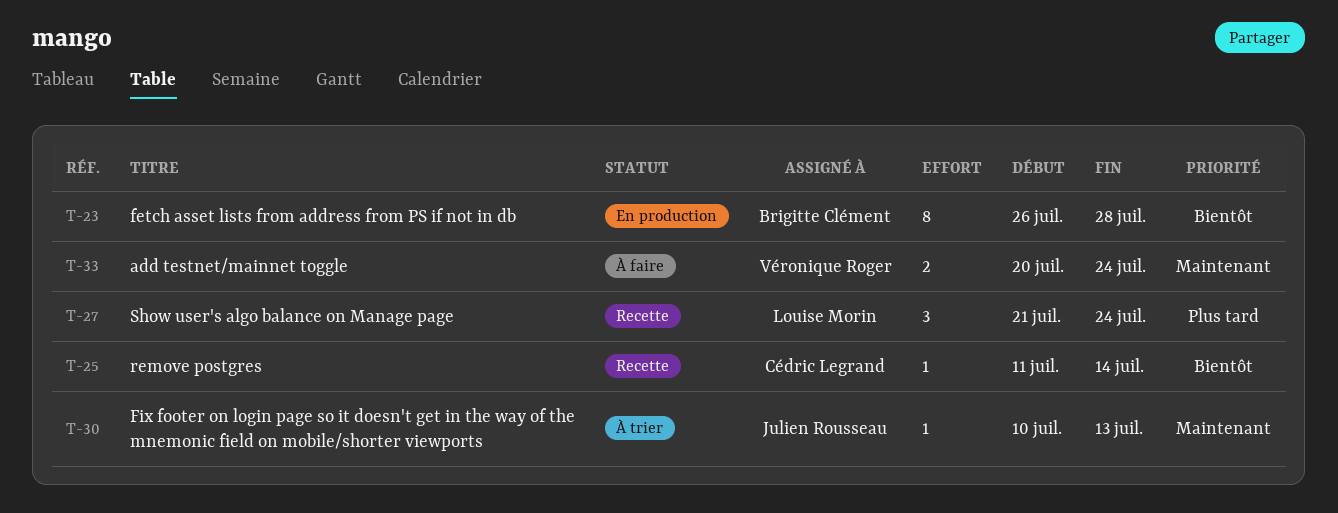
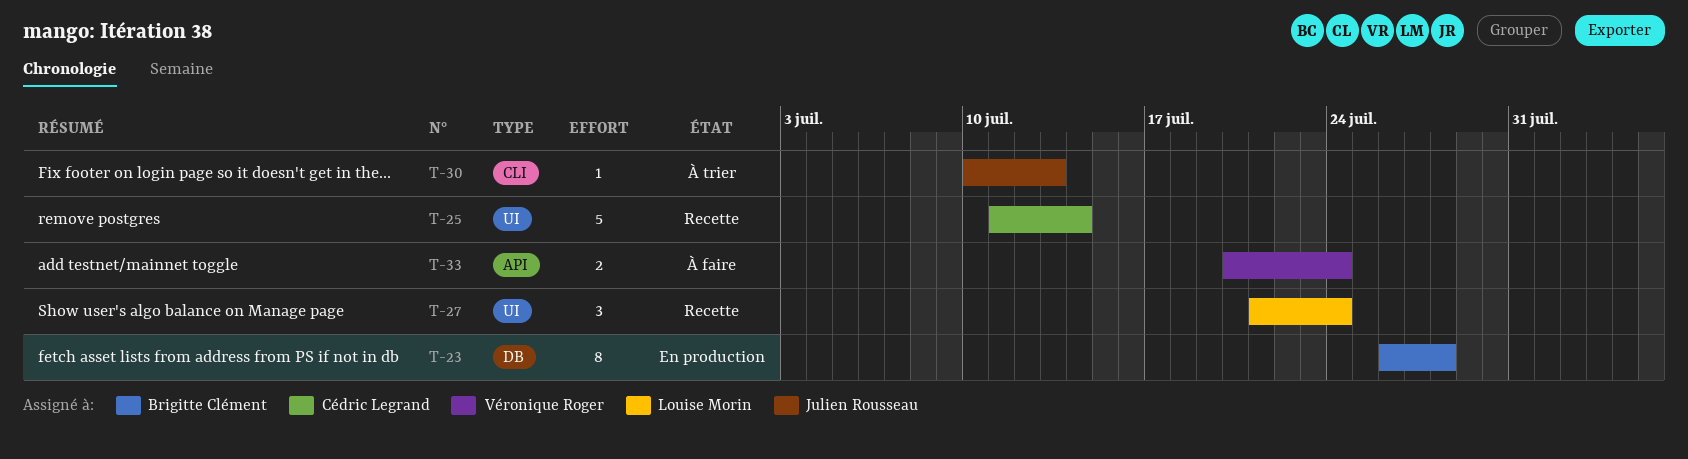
T-25, estimate: 1 -> 5

